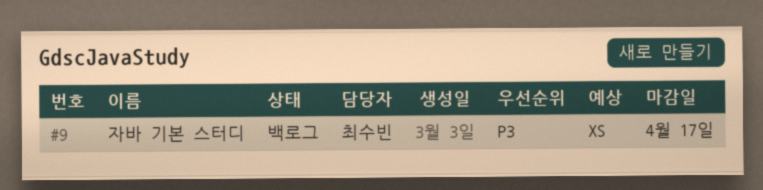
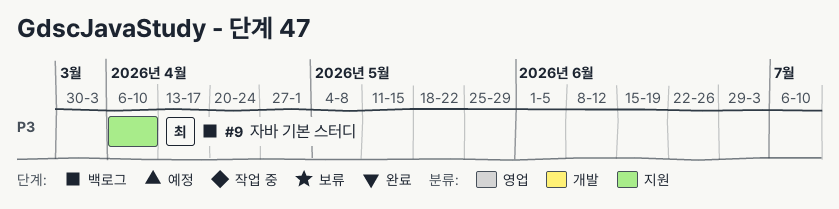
#9, due: Apr 17 -> Apr 10

